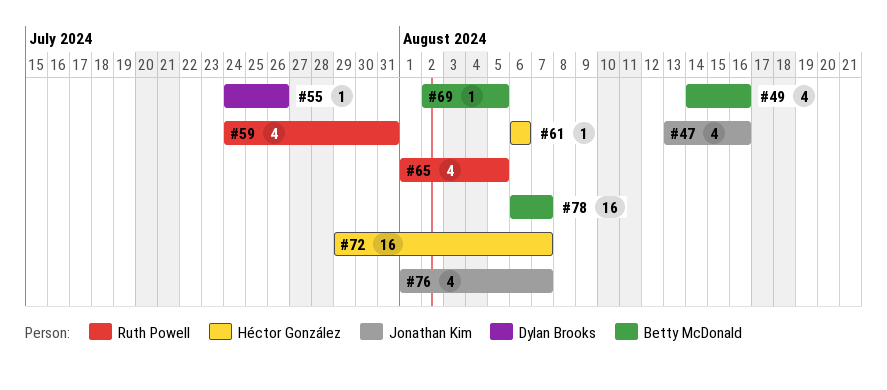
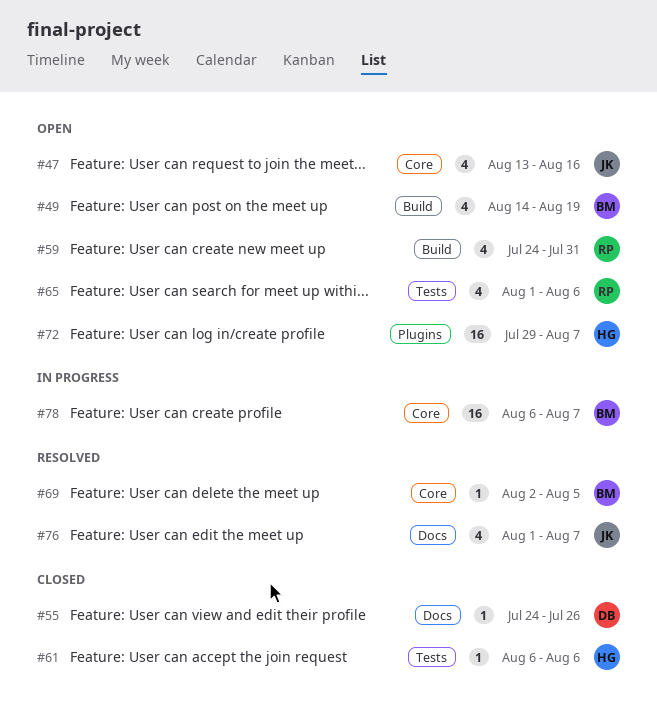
#49, due: Aug 16 -> Aug 19
#65, due: Aug 5 -> Aug 6

